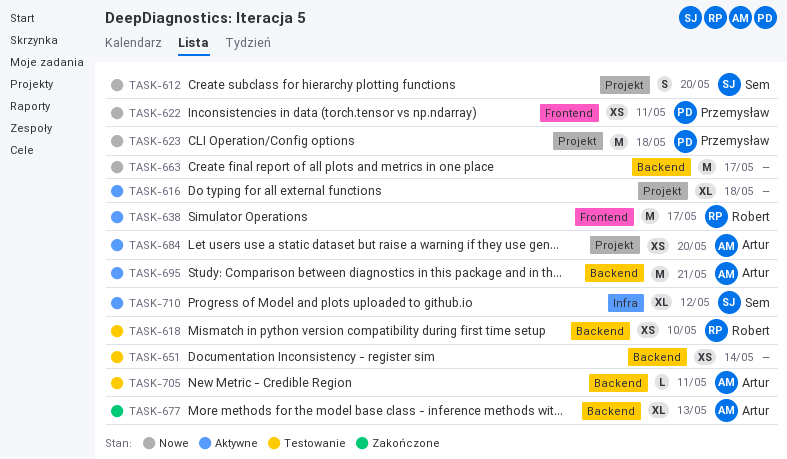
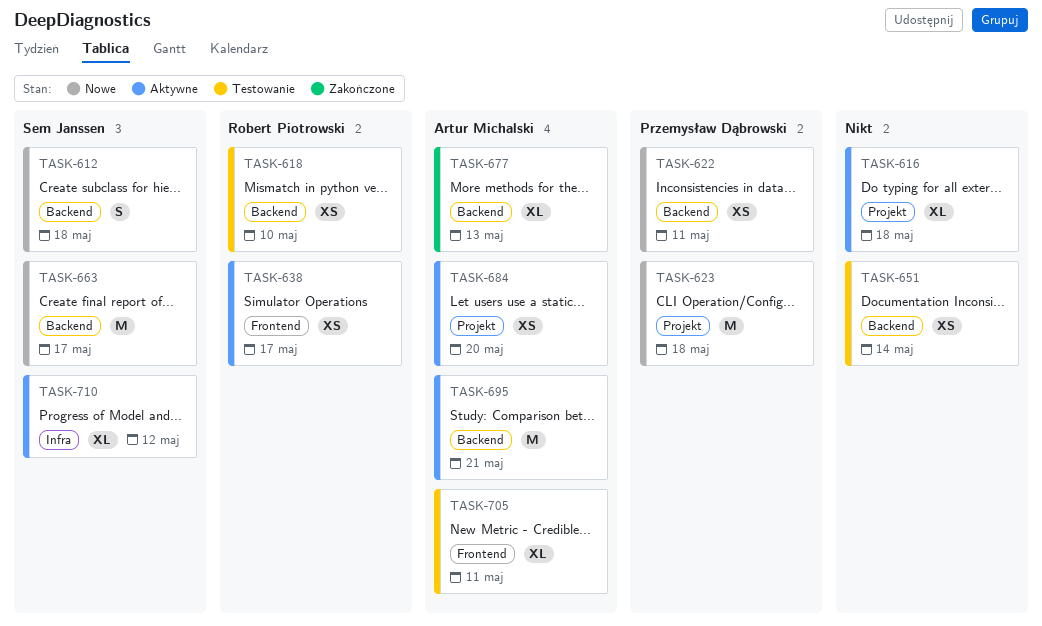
TASK-612, label: Projekt -> Backend
TASK-612, due: May 20 -> May 18
TASK-622, label: Frontend -> Backend
TASK-638, estimate: M -> XS
TASK-663, owner: none -> Sem Janssen
TASK-705, label: Backend -> Frontend
TASK-705, estimate: L -> XL

